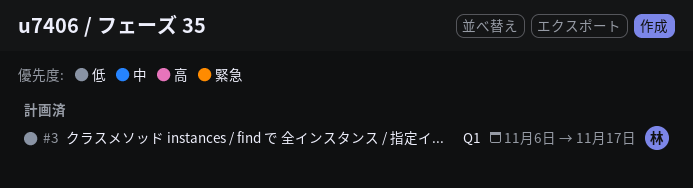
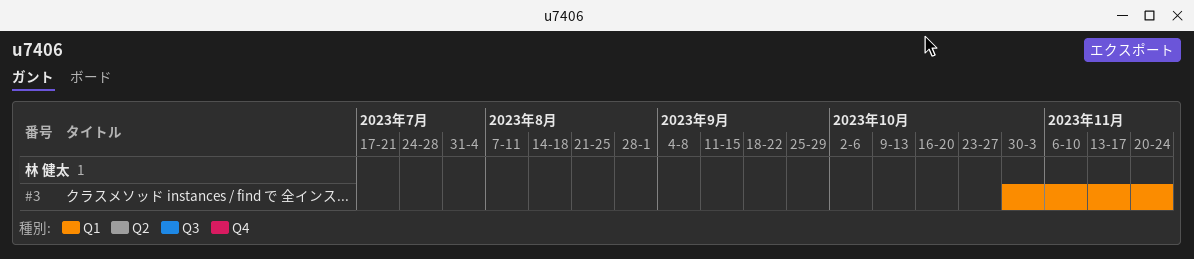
#3, start: Nov 6 -> Oct 30
#3, due: Nov 17 -> Nov 24

